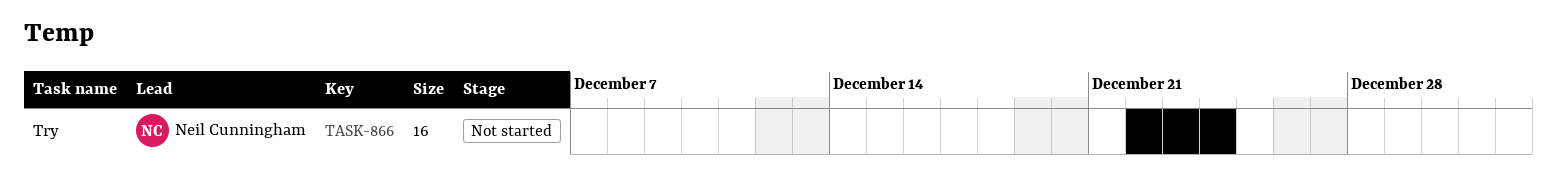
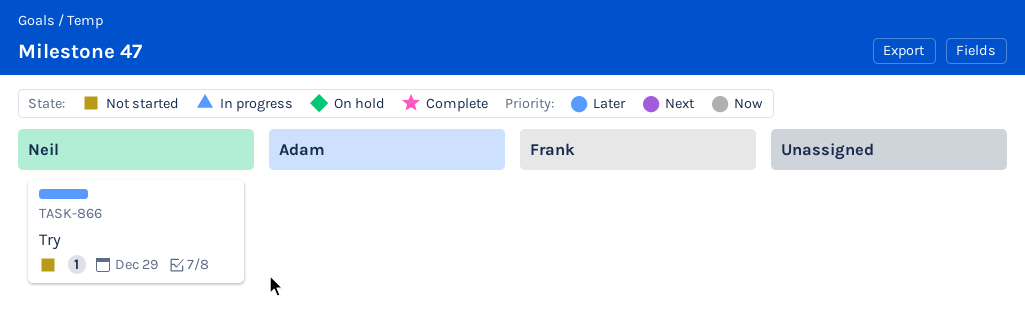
TASK-866, estimate: 16 -> 1
TASK-866, due: Dec 24 -> Dec 29

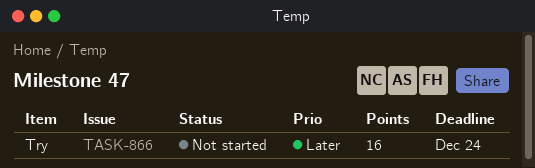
TASK-866, estimate: 1 -> 16
TASK-866, due: Dec 29 -> Dec 24

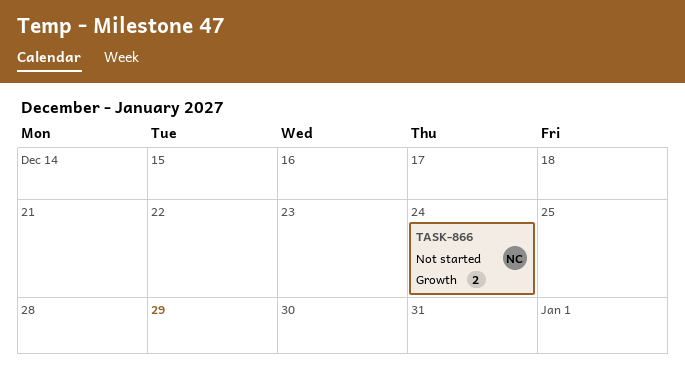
TASK-866, estimate: 16 -> 2

